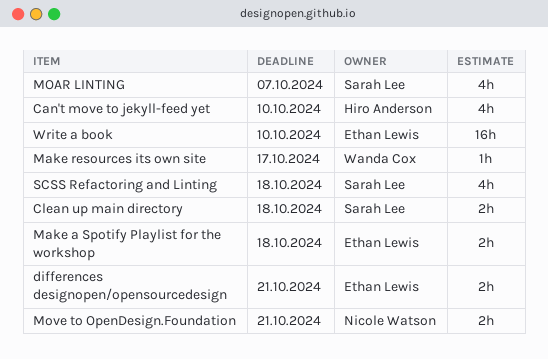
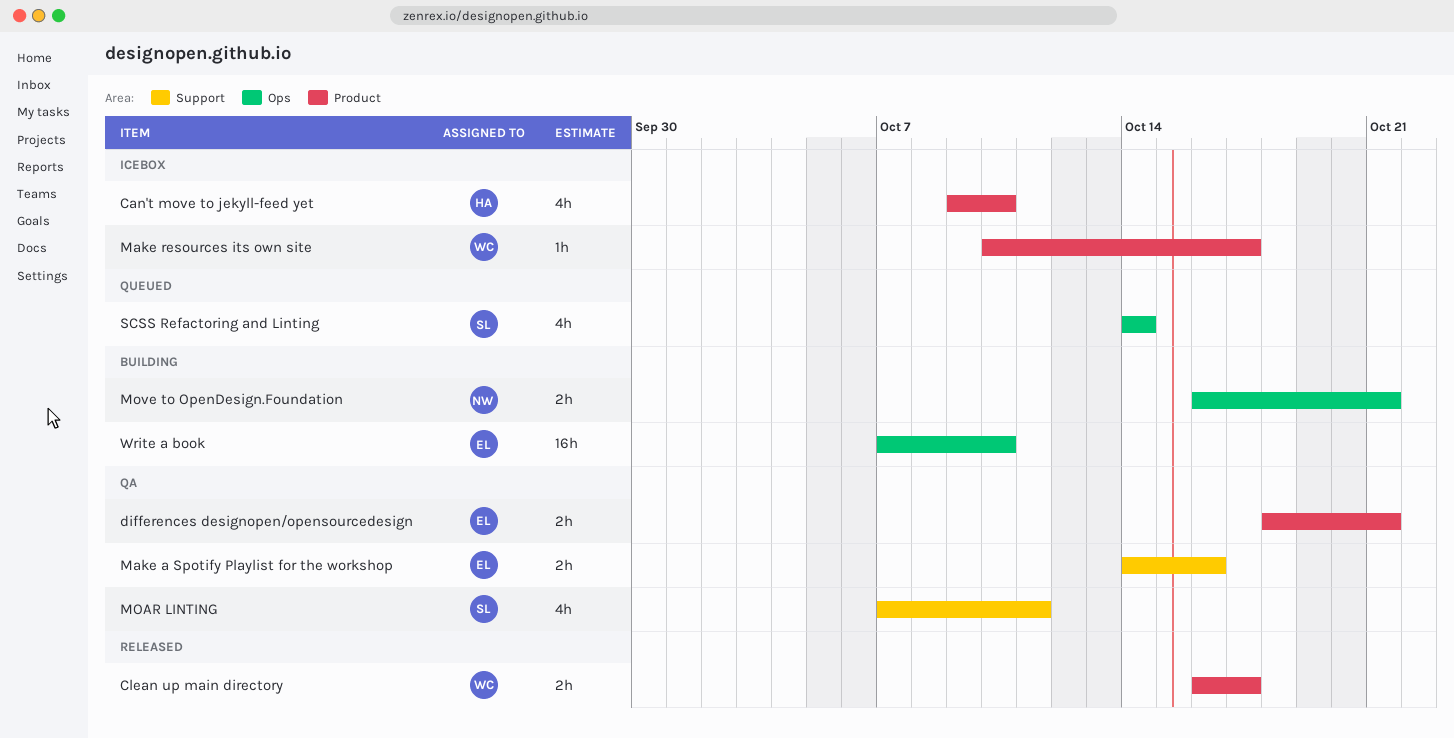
Clean up main directory, owner: Sarah Lee -> Wanda Cox
Clean up main directory, due: Oct 18 -> Oct 17
Make a Spotify Playlist for the workshop, due: Oct 18 -> Oct 16
MOAR LINTING, due: Oct 7 -> Oct 11
SCSS Refactoring and Linting, due: Oct 18 -> Oct 14

